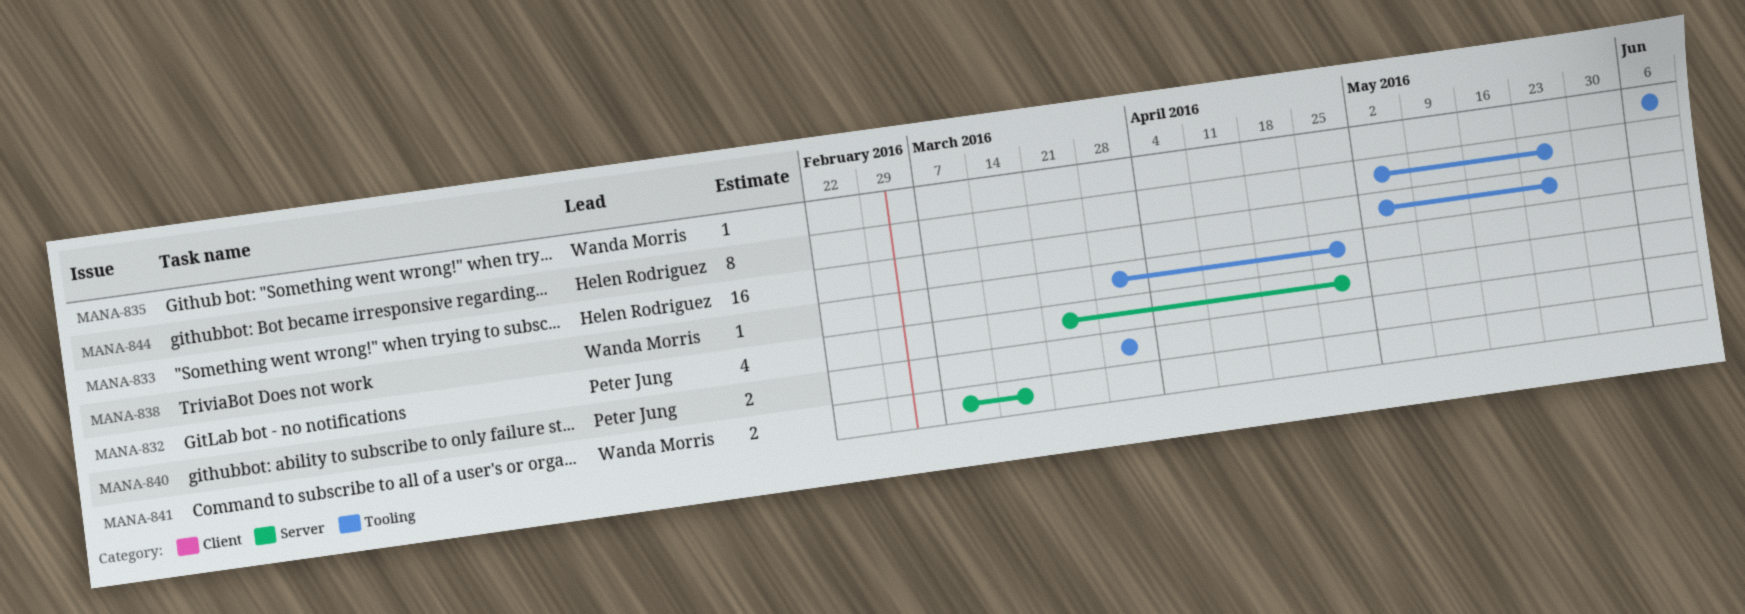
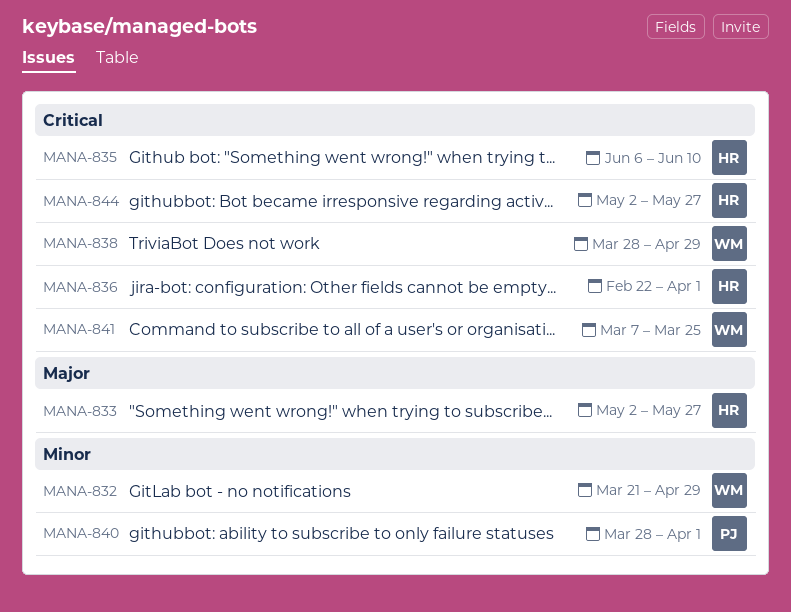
MANA-832, owner: Peter Jung -> Wanda Morris
MANA-835, owner: Wanda Morris -> Helen Rodriguez
MANA-836: none -> present
MANA-841, due: Mar 18 -> Mar 25

